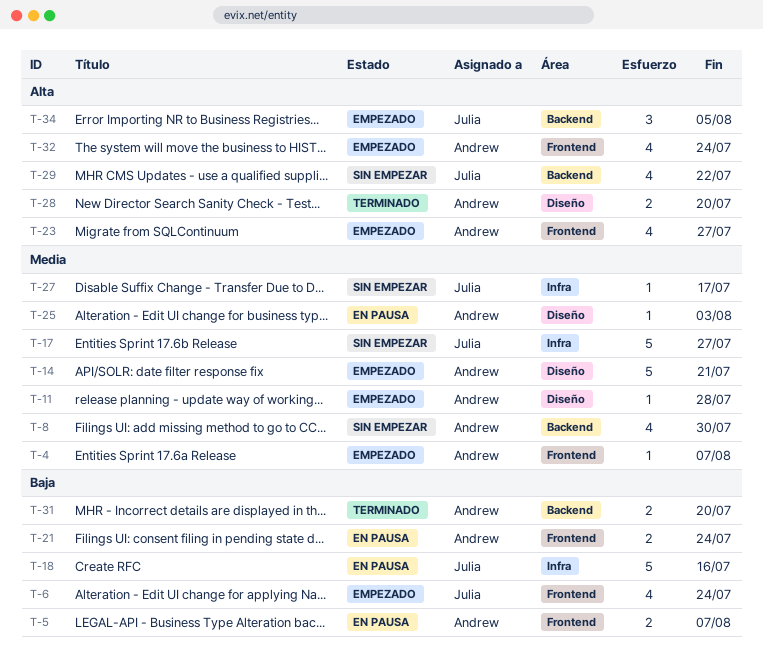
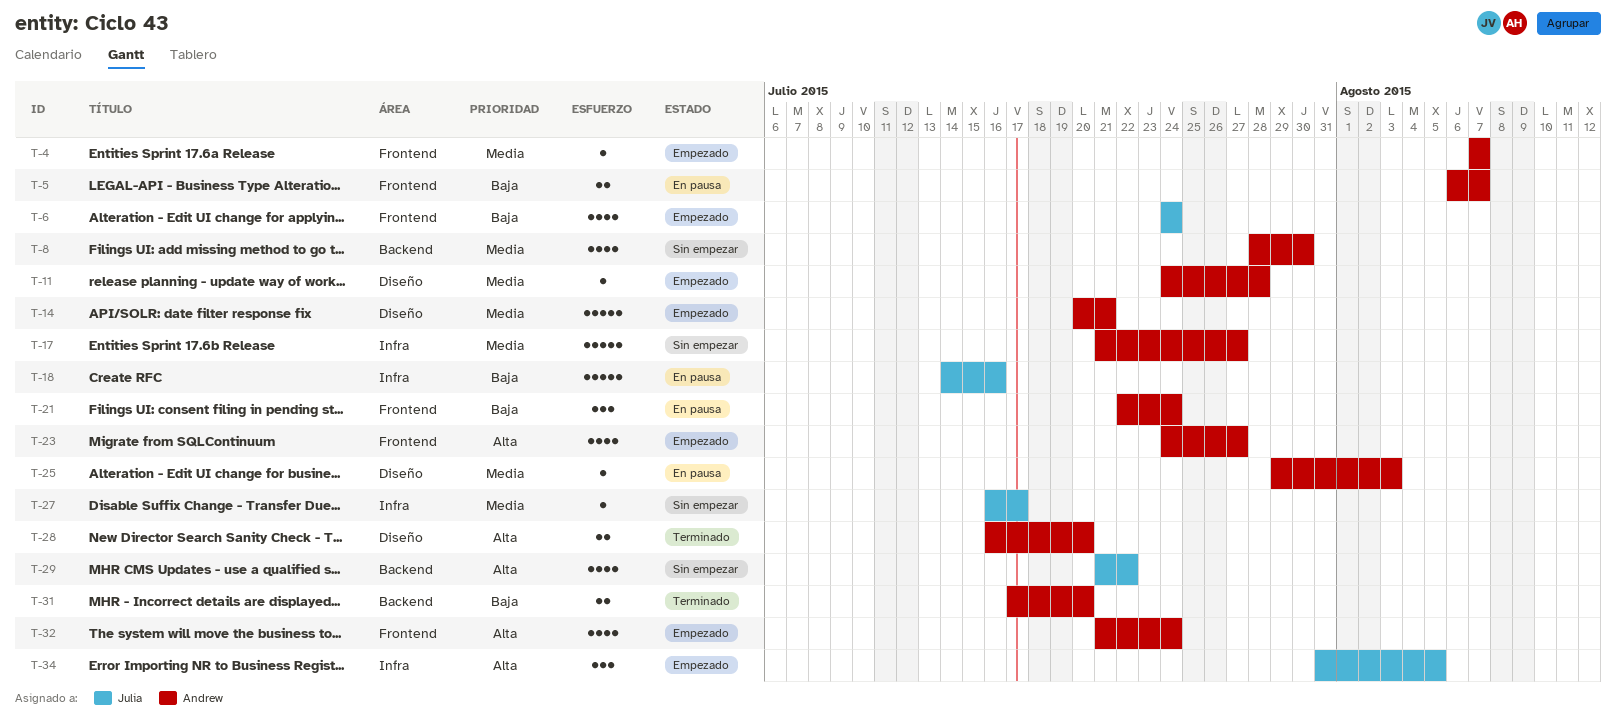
T-17, owner: Julia -> Andrew
T-21, estimate: 2 -> 3
T-34, label: Backend -> Infra

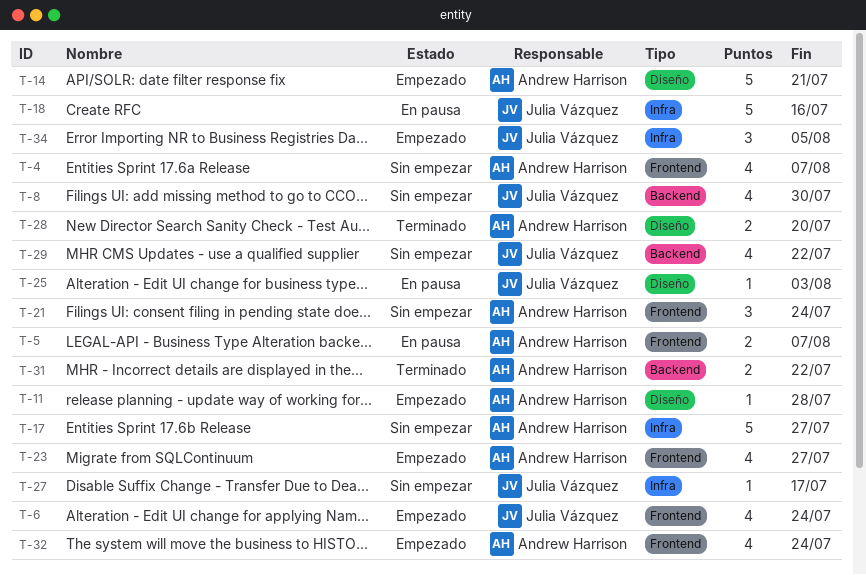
T-4, status: Empezado -> Sin empezar
T-4, estimate: 1 -> 4
T-8, owner: Andrew Harrison -> Julia Vázquez
T-21, status: En pausa -> Sin empezar
T-25, owner: Andrew Harrison -> Julia Vázquez
T-31, due: Jul 20 -> Jul 22

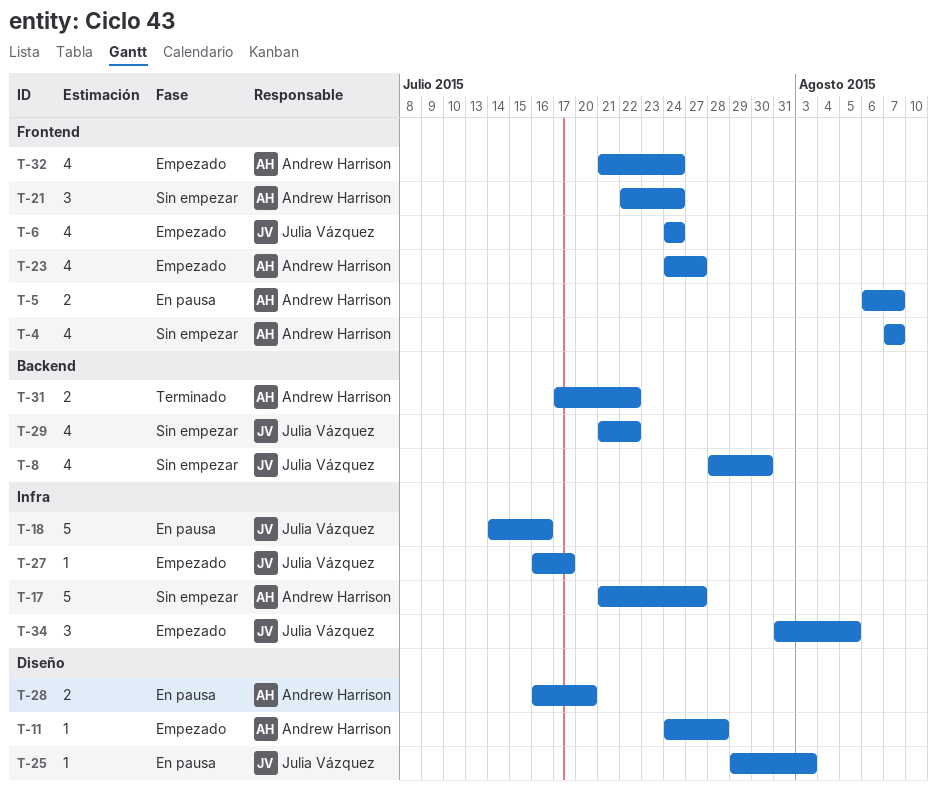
T-14: present -> none
T-27, status: Sin empezar -> Empezado
T-28, status: Terminado -> En pausa

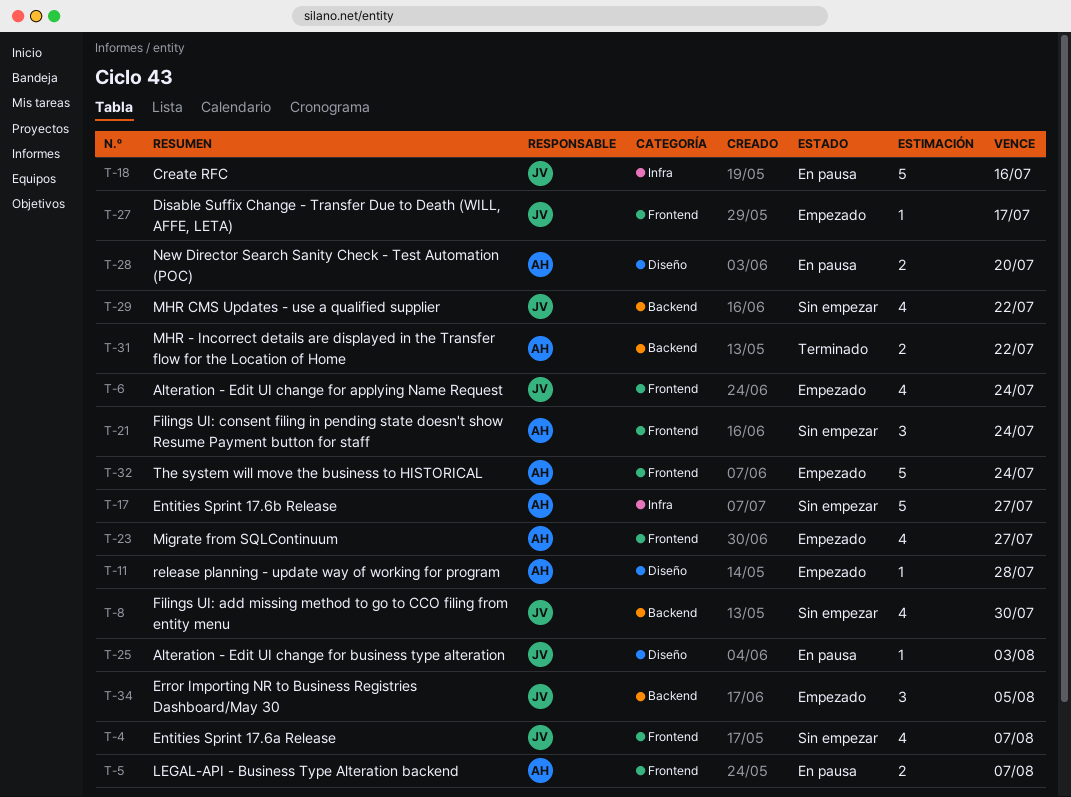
T-4, owner: Andrew Harrison -> Julia Vázquez
T-27, label: Infra -> Frontend
T-32, estimate: 4 -> 5
T-34, label: Infra -> Backend

